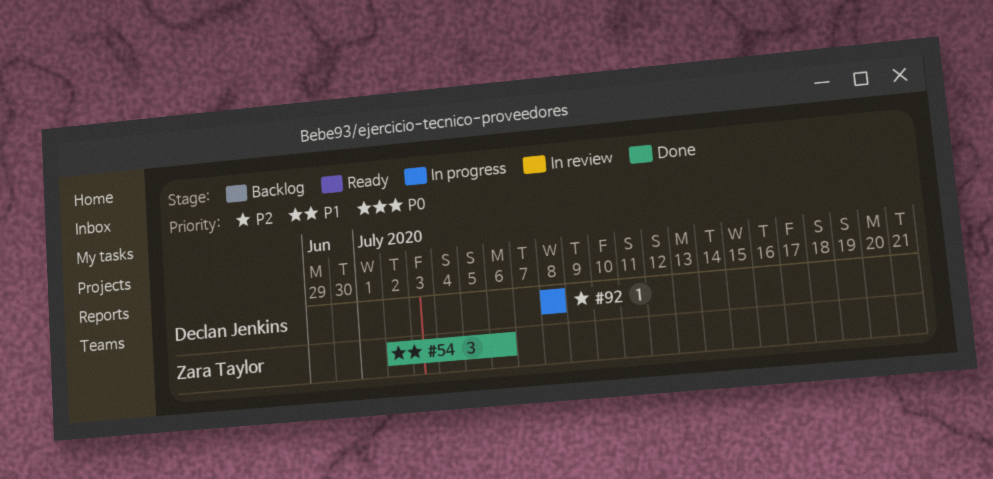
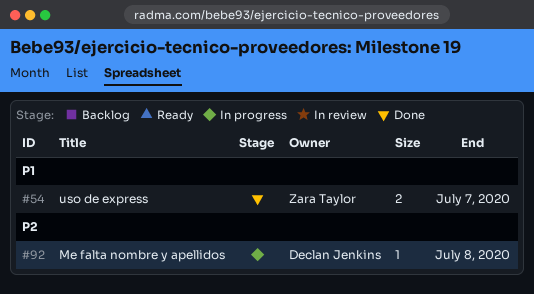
#54, estimate: 3 -> 2
#54, due: Jul 6 -> Jul 7

